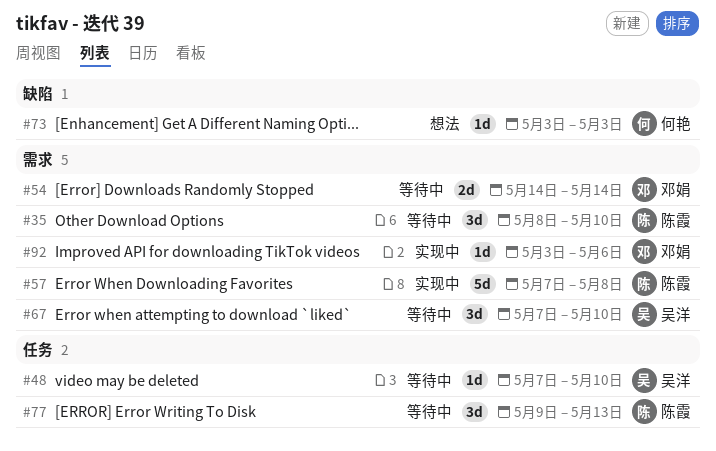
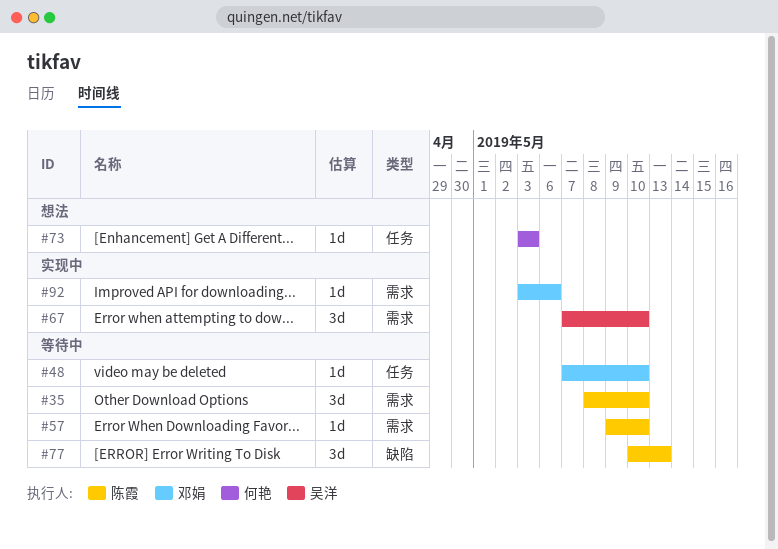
#48, owner: 吴洋 -> 邓娟
#54: present -> none
#57, status: 实现中 -> 等待中
#57, estimate: 5d -> 1d
#57, start: May 7 -> May 9
#57, due: May 8 -> May 10
#67, status: 等待中 -> 实现中
#73, label: 缺陷 -> 任务
#77, label: 任务 -> 缺陷
#77, start: May 9 -> May 10

